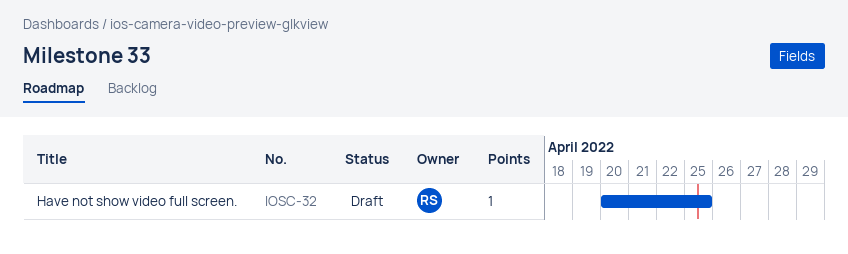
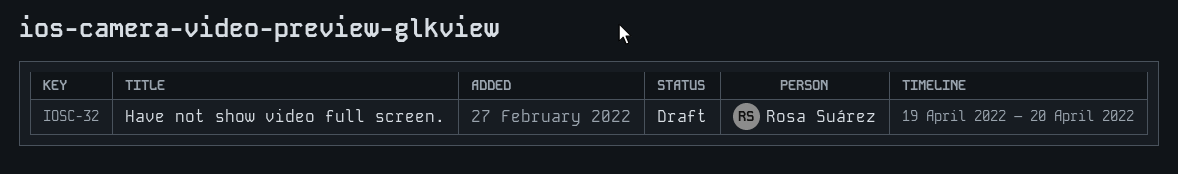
IOSC-32, start: Apr 20 -> Apr 19
IOSC-32, due: Apr 25 -> Apr 20

